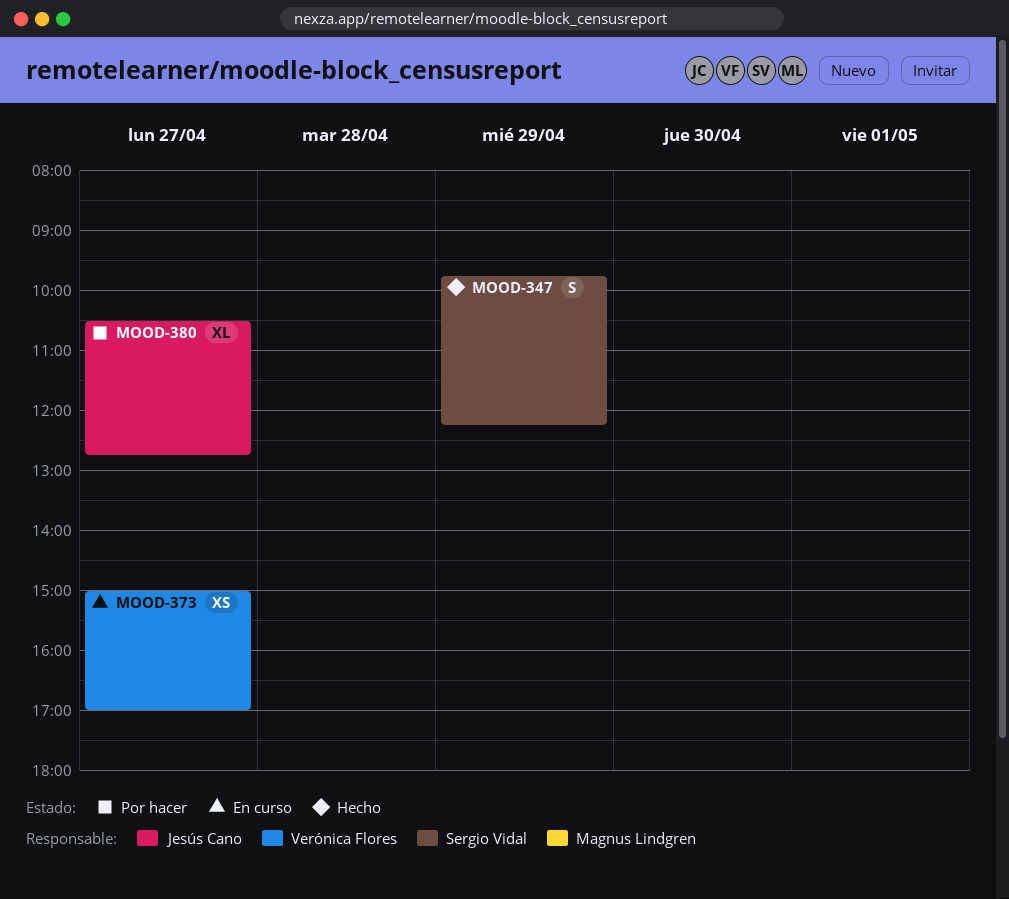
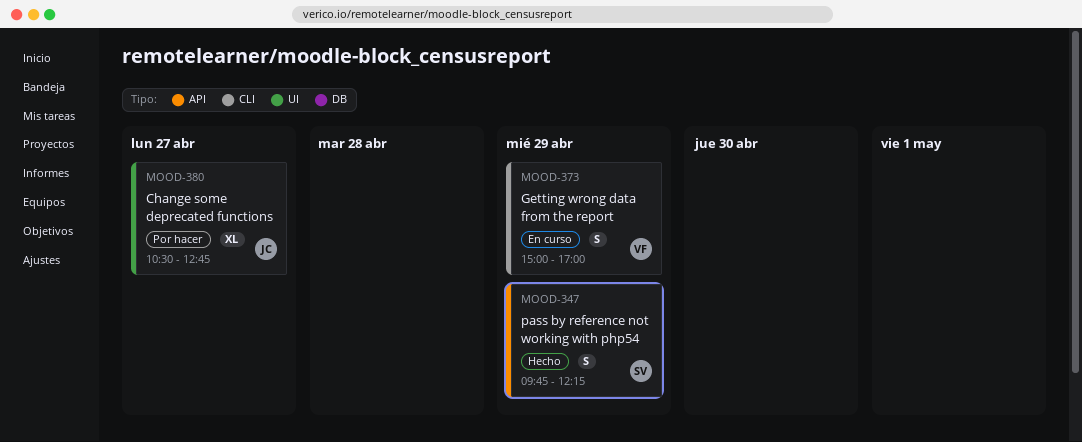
MOOD-373, estimate: XS -> S
MOOD-373, day: Apr 27 -> Apr 29

